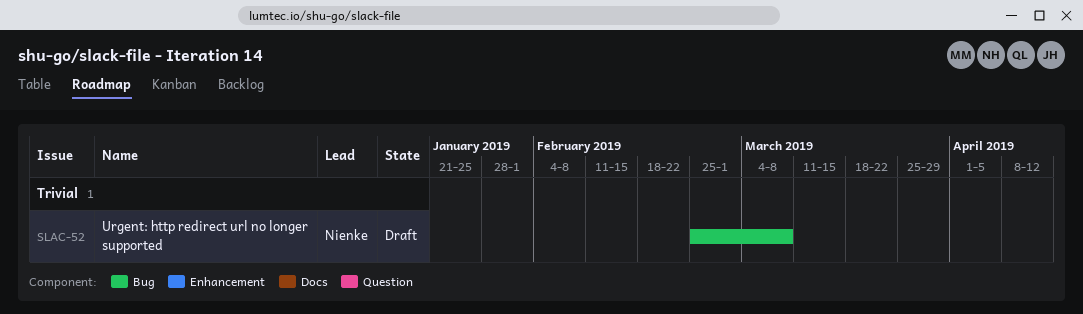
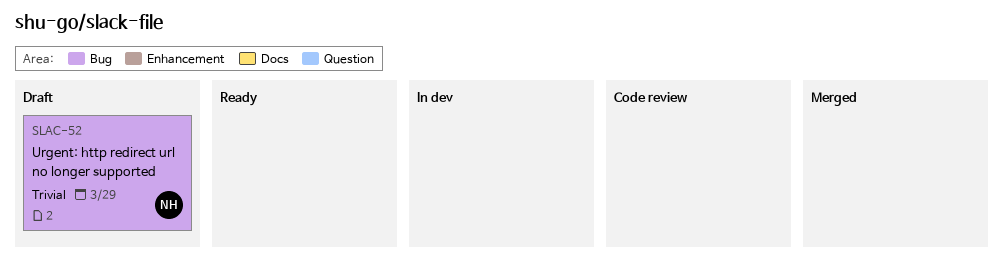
SLAC-52, due: Mar 8 -> Mar 29

